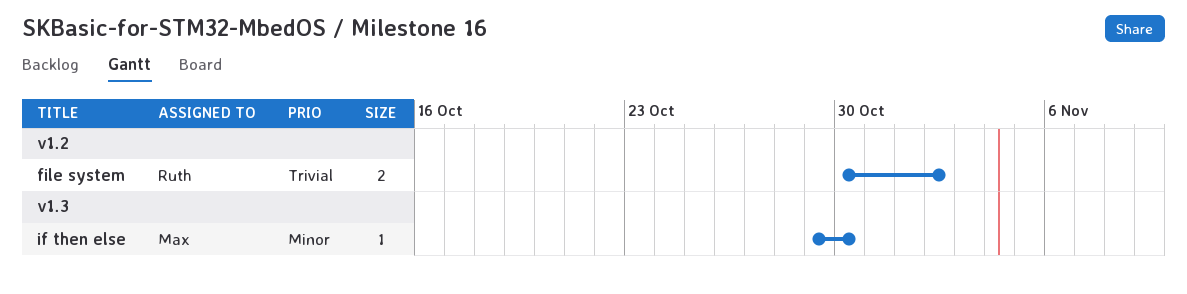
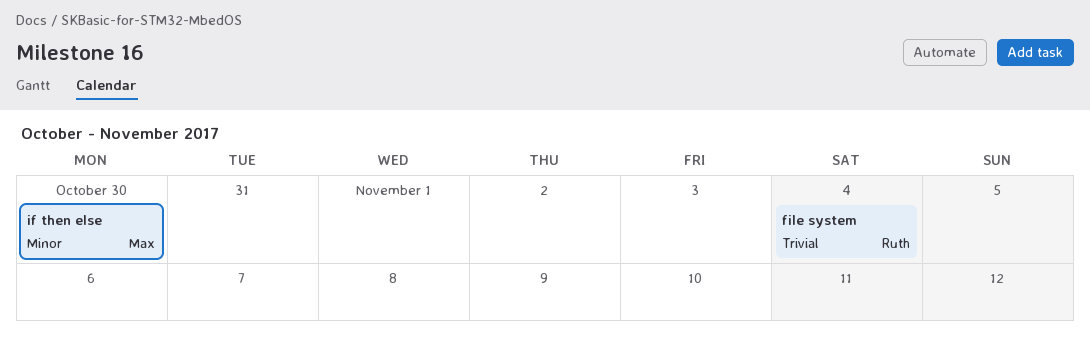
file system, due: Nov 2 -> Nov 4

